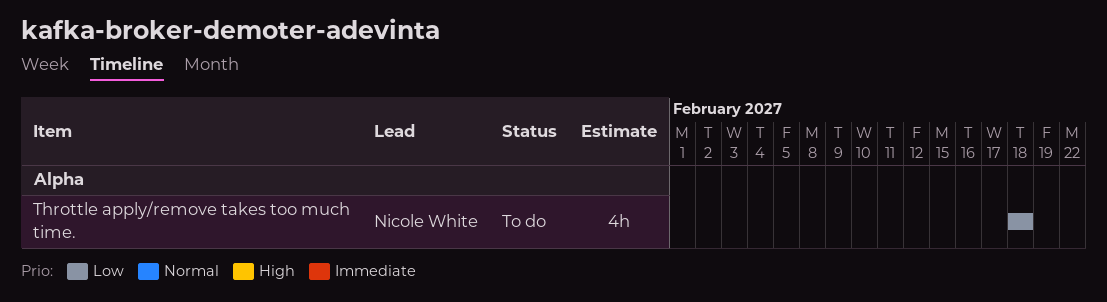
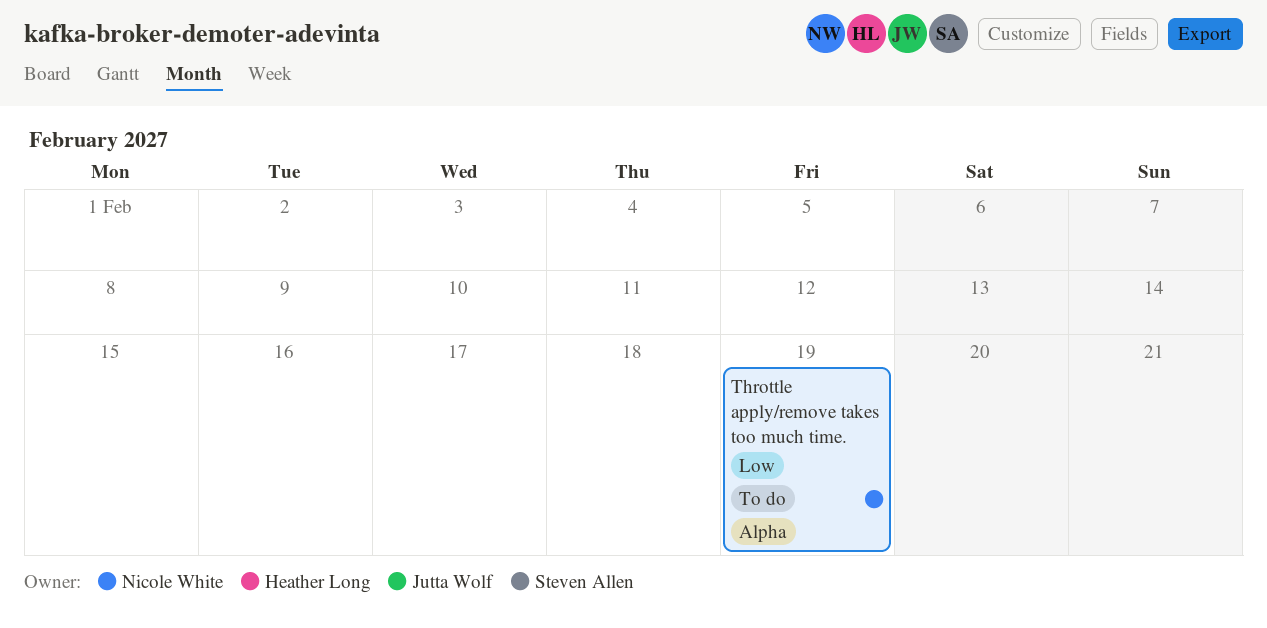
Throttle apply/remove takes too much time., due: Feb 18 -> Feb 19

